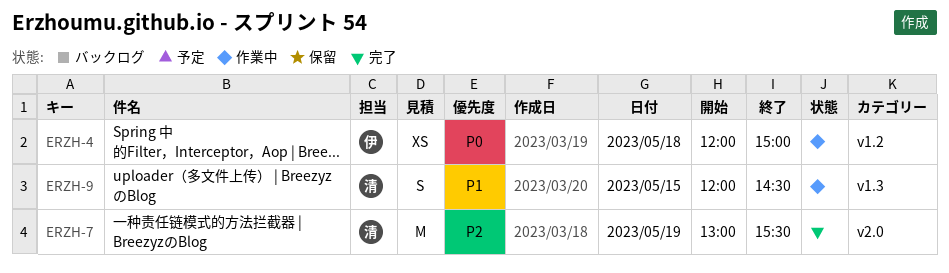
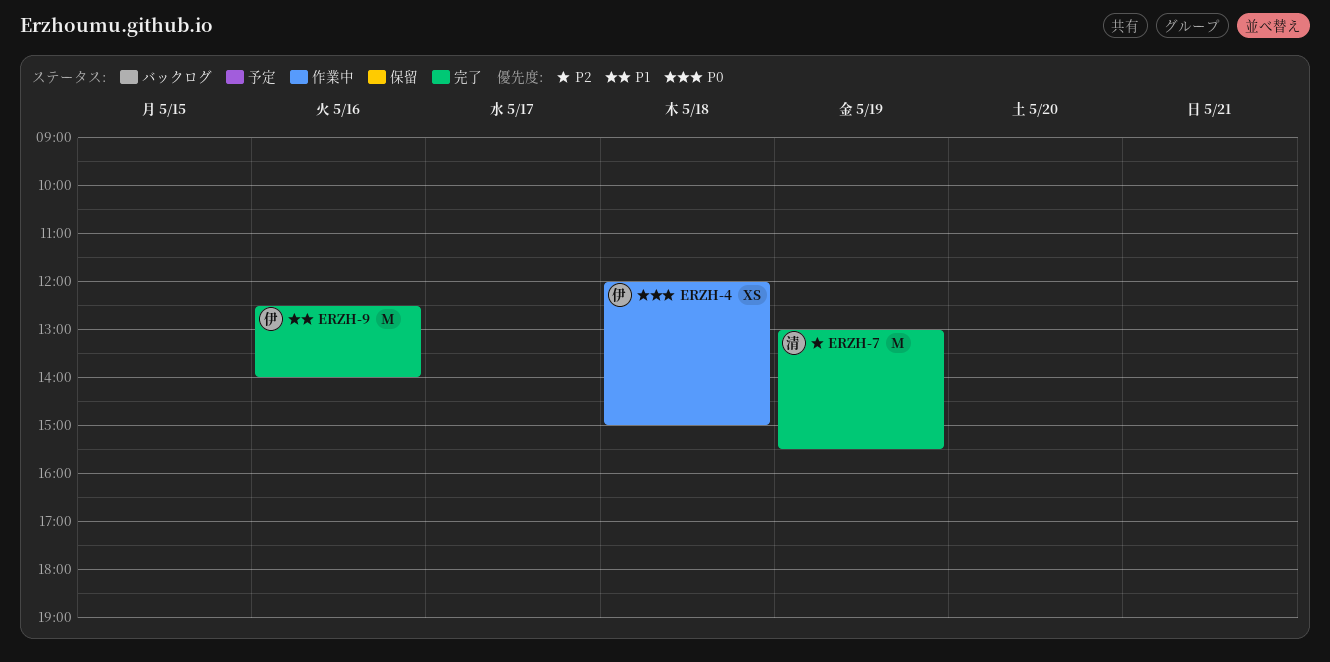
ERZH-9, status: 作業中 -> 完了
ERZH-9, owner: 清 -> 伊
ERZH-9, estimate: S -> M
ERZH-9, day: May 15 -> May 16
ERZH-9, begins: 12:00 -> 12:30
ERZH-9, ends: 14:30 -> 14:00

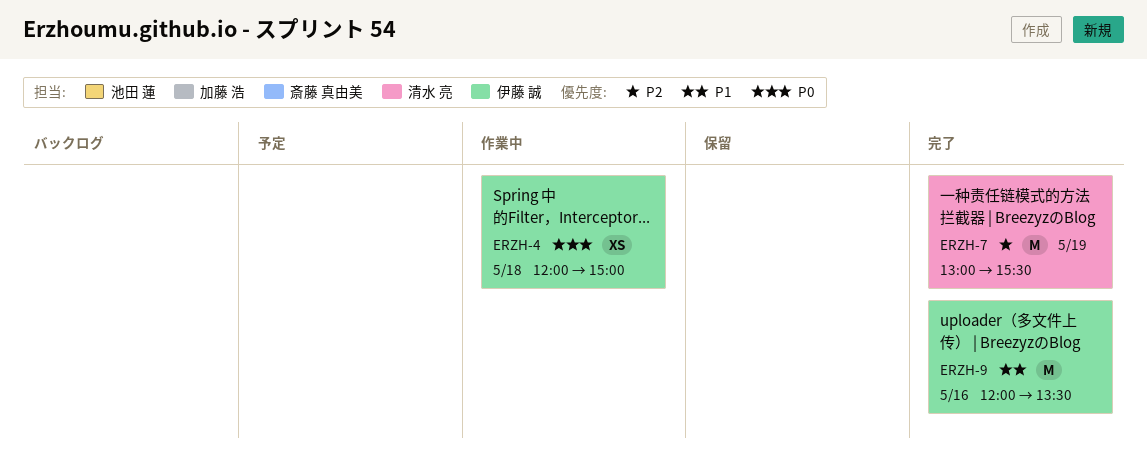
ERZH-9, begins: 12:30 -> 12:00
ERZH-9, ends: 14:00 -> 13:30

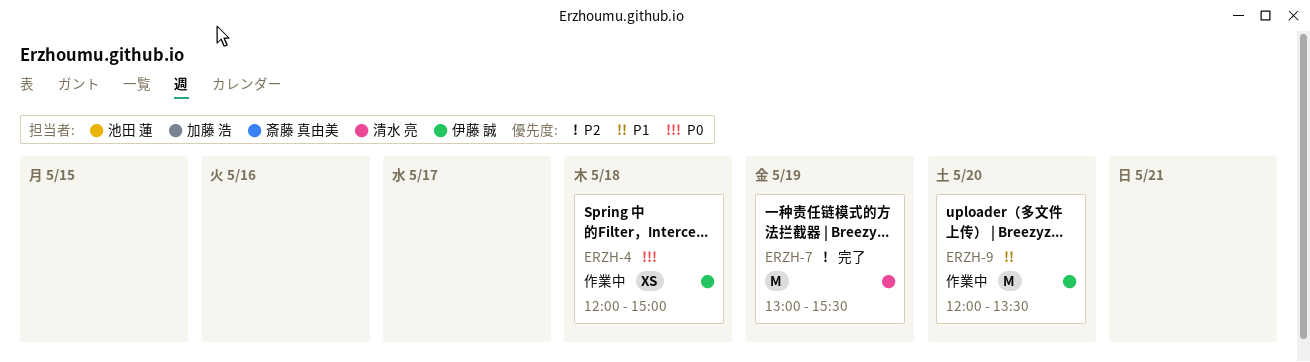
ERZH-9, status: 完了 -> 作業中
ERZH-9, day: May 16 -> May 20

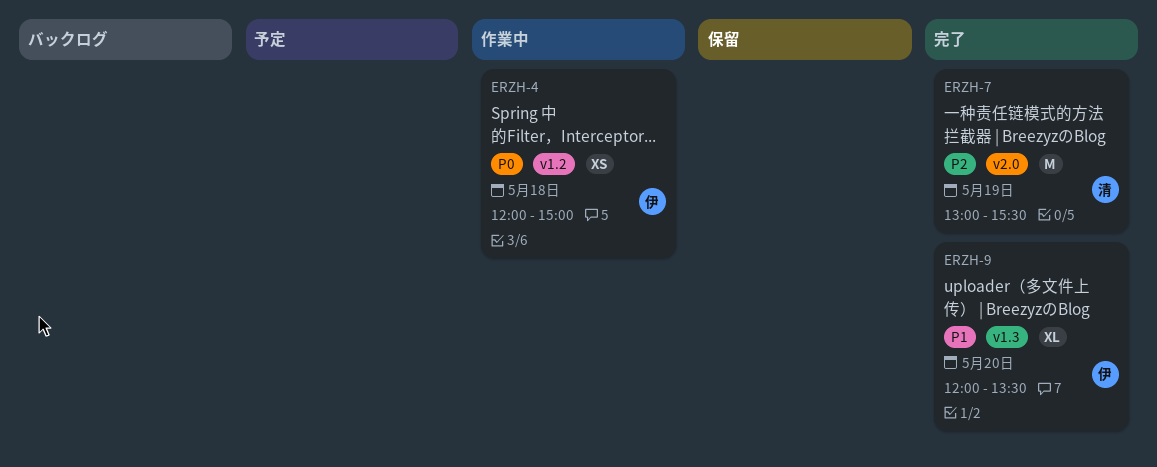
ERZH-9, status: 作業中 -> 完了
ERZH-9, estimate: M -> XL

